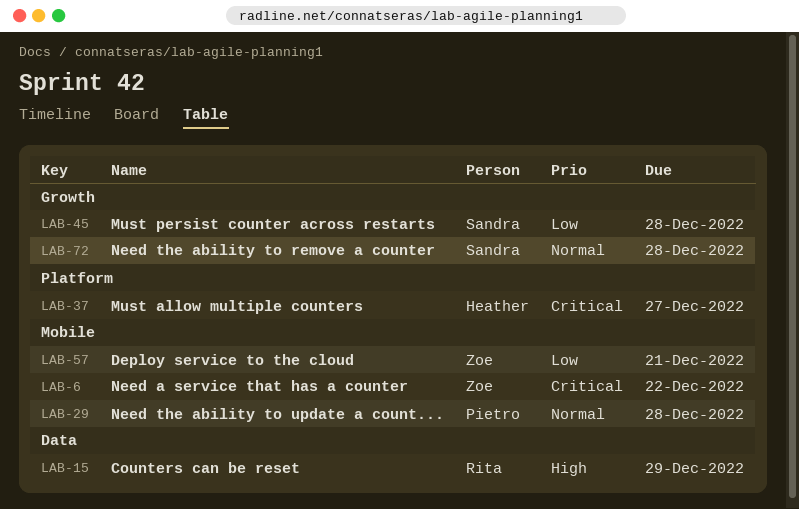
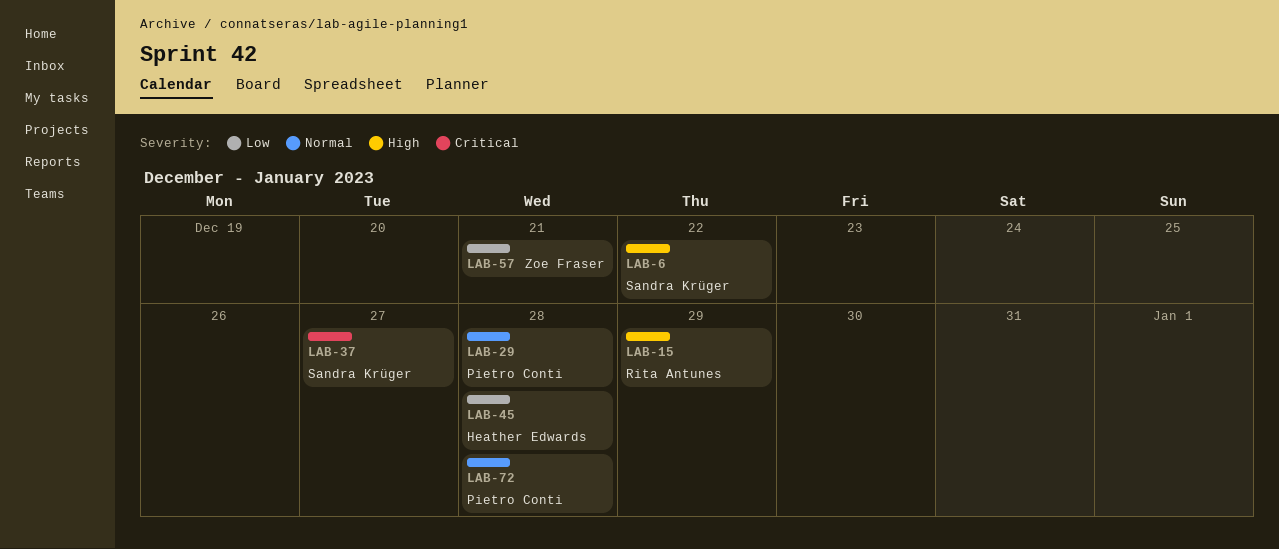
LAB-6, owner: Zoe Fraser -> Sandra Krüger
LAB-6, priority: Critical -> High
LAB-37, owner: Heather Edwards -> Sandra Krüger
LAB-45, owner: Sandra Krüger -> Heather Edwards
LAB-72, owner: Sandra Krüger -> Pietro Conti

